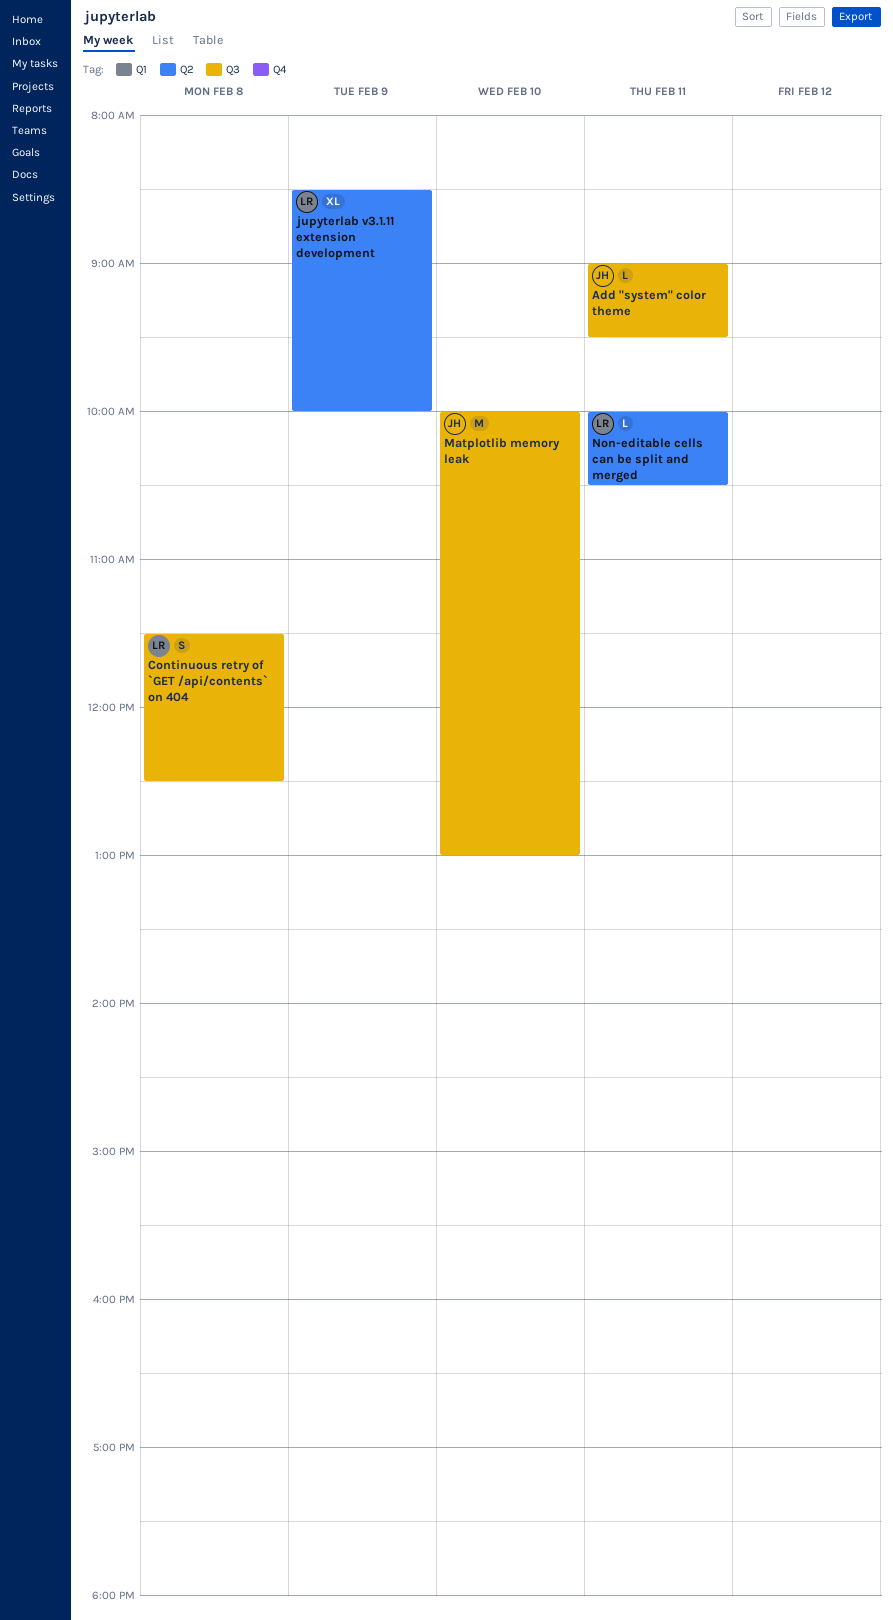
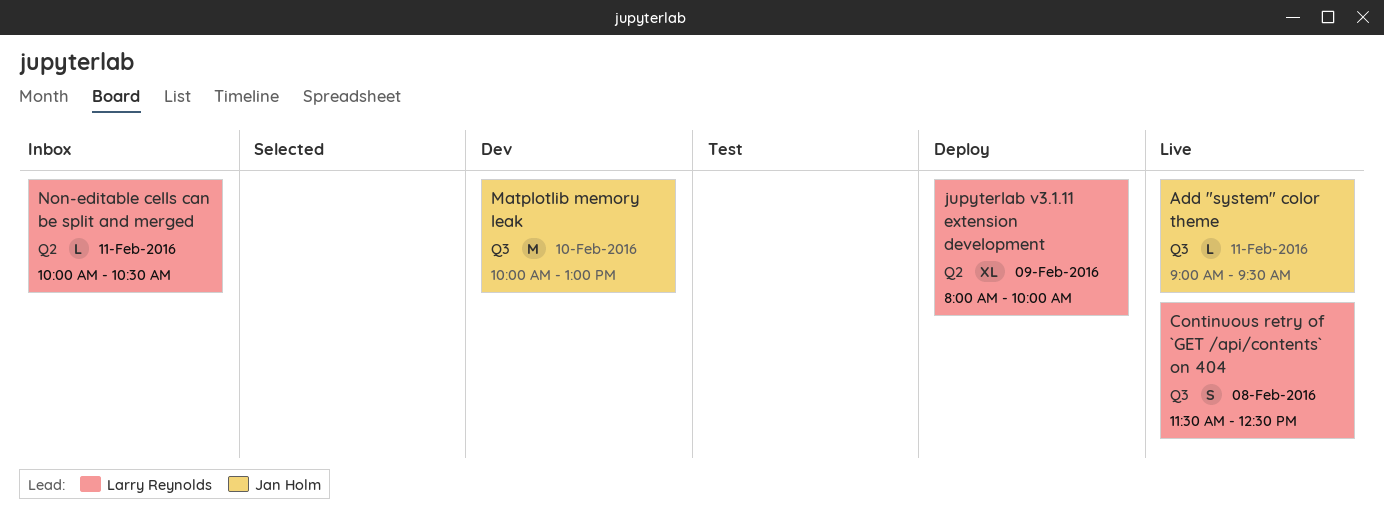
jupyterlab v3.1.11 extension development, begins: 08:30 -> 08:00

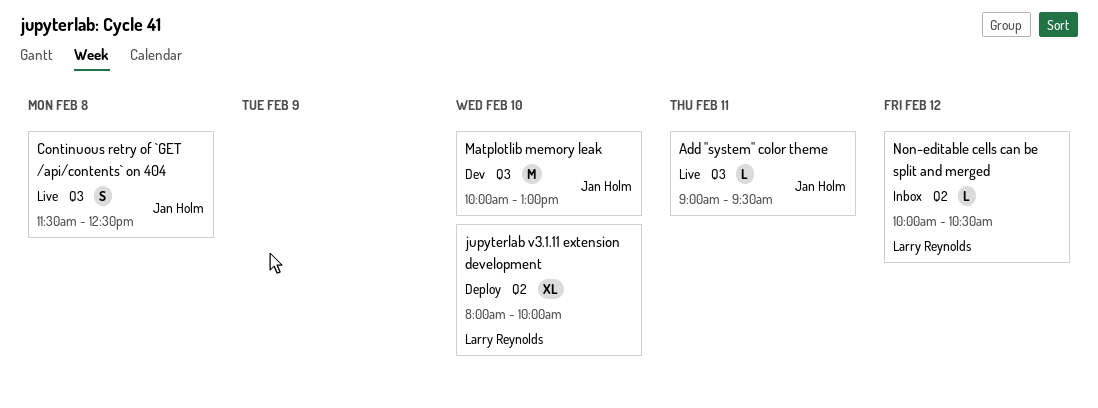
Continuous retry of `GET /api/contents` on 404, owner: Larry Reynolds -> Jan Holm
jupyterlab v3.1.11 extension development, day: Feb 9 -> Feb 10
Non-editable cells can be split and merged, day: Feb 11 -> Feb 12

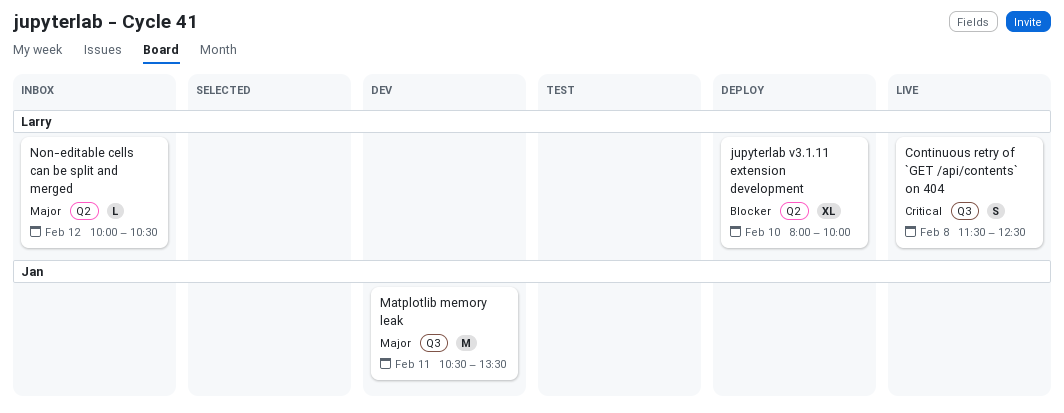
Add "system" color theme: present -> none
Continuous retry of `GET /api/contents` on 404, owner: Jan Holm -> Larry Reynolds
Matplotlib memory leak, day: Feb 10 -> Feb 11
Matplotlib memory leak, begins: 10:00 -> 10:30
Matplotlib memory leak, ends: 13:00 -> 13:30

